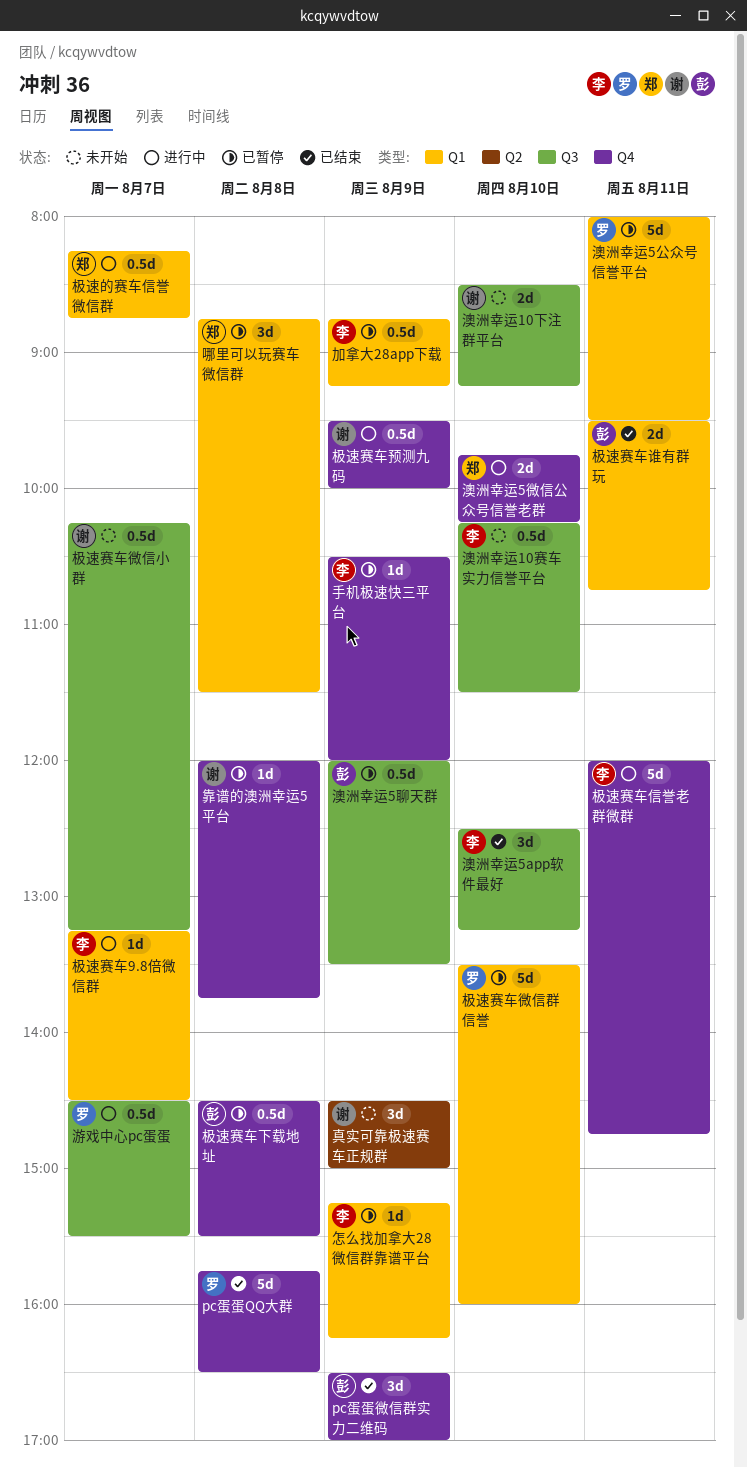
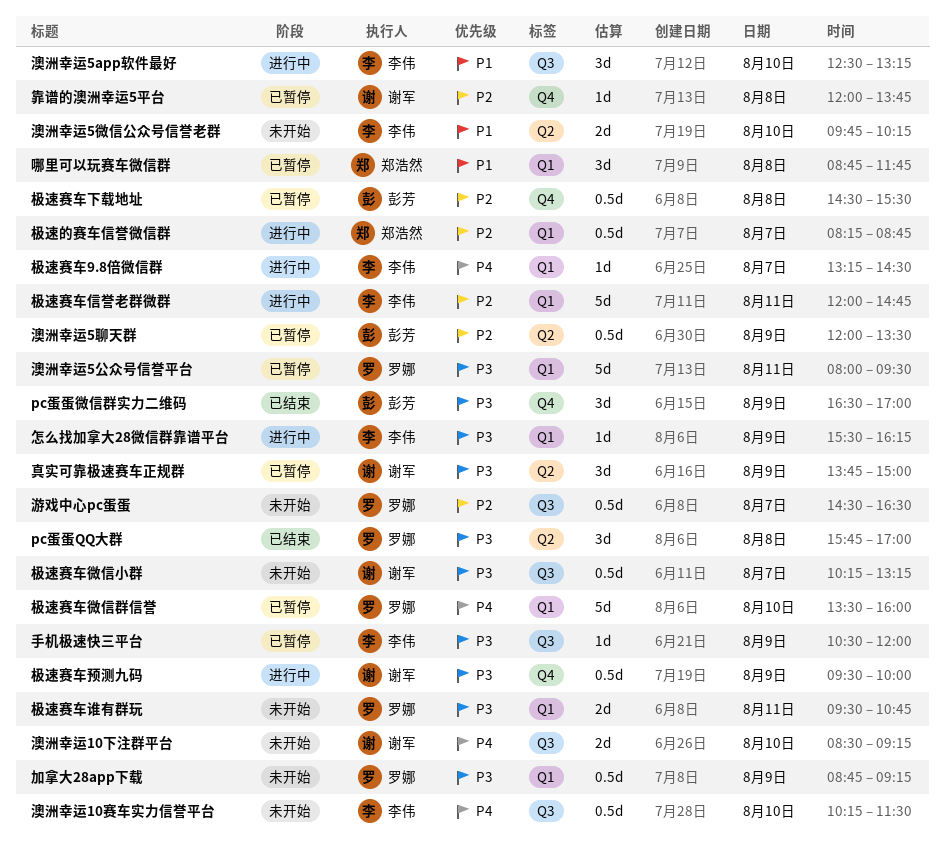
pc蛋蛋QQ大群, label: Q4 -> Q2
pc蛋蛋QQ大群, estimate: 5d -> 3d
pc蛋蛋QQ大群, ends: 16:30 -> 17:00
加拿大28app下载, status: 已暂停 -> 未开始
加拿大28app下载, owner: 李伟 -> 罗娜
哪里可以玩赛车微信群, ends: 11:30 -> 11:45
怎么找加拿大28微信群靠谱平台, status: 已暂停 -> 进行中
怎么找加拿大28微信群靠谱平台, begins: 15:15 -> 15:30
手机极速快三平台, label: Q4 -> Q3
极速赛车信誉老群微群, label: Q4 -> Q1
极速赛车谁有群玩, status: 已结束 -> 未开始
极速赛车谁有群玩, owner: 彭芳 -> 罗娜
游戏中心pc蛋蛋, status: 进行中 -> 未开始
游戏中心pc蛋蛋, ends: 15:30 -> 16:30
澳洲幸运5app软件最好, status: 已结束 -> 进行中
澳洲幸运5微信公众号信誉老群, status: 进行中 -> 未开始
澳洲幸运5微信公众号信誉老群, owner: 郑浩然 -> 李伟
澳洲幸运5微信公众号信誉老群, label: Q4 -> Q2
澳洲幸运5聊天群, label: Q3 -> Q2
真实可靠极速赛车正规群, status: 未开始 -> 已暂停
真实可靠极速赛车正规群, begins: 14:30 -> 13:45

